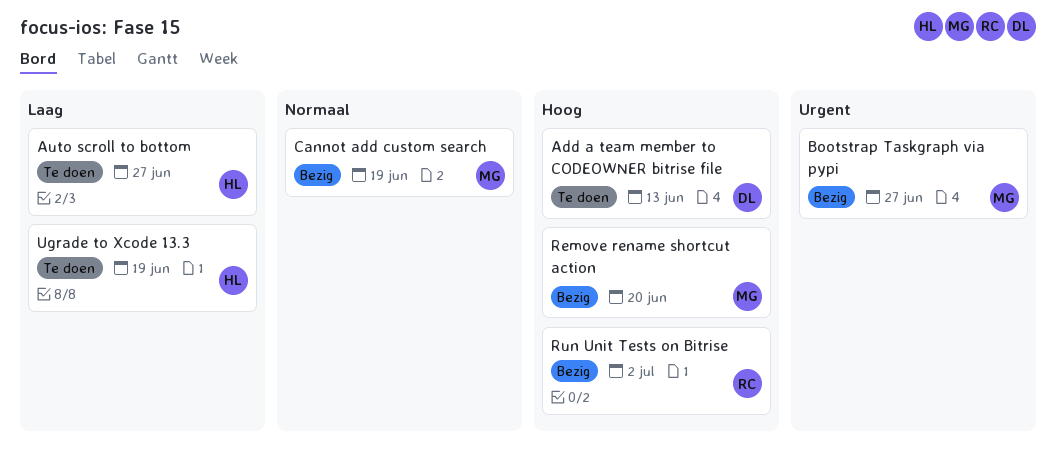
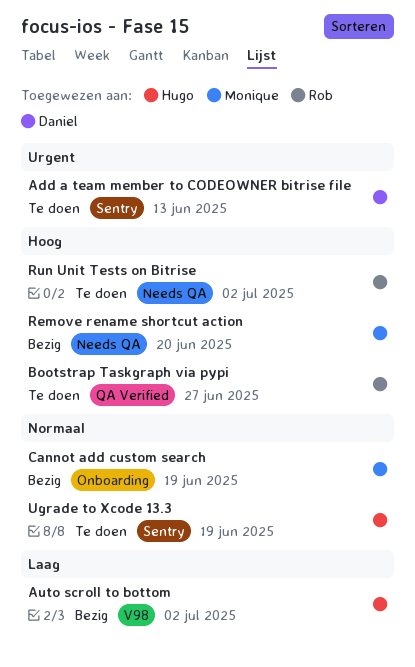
Add a team member to CODEOWNER bitrise file, priority: Hoog -> Urgent
Auto scroll to bottom, status: Te doen -> Bezig
Auto scroll to bottom, due: Jun 27 -> Jul 2
Bootstrap Taskgraph via pypi, status: Bezig -> Te doen
Bootstrap Taskgraph via pypi, owner: Monique -> Rob
Bootstrap Taskgraph via pypi, priority: Urgent -> Hoog
Run Unit Tests on Bitrise, status: Bezig -> Te doen
Ugrade to Xcode 13.3, priority: Laag -> Normaal

